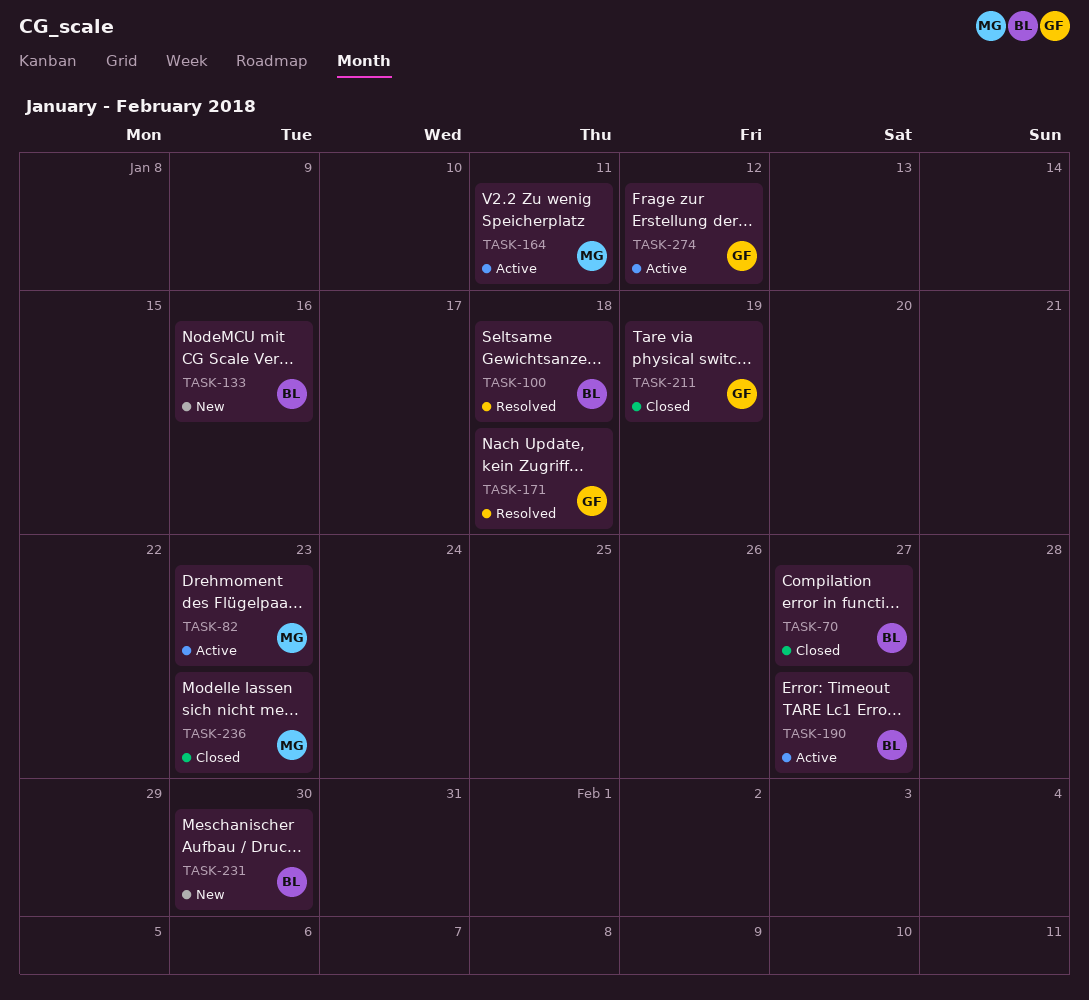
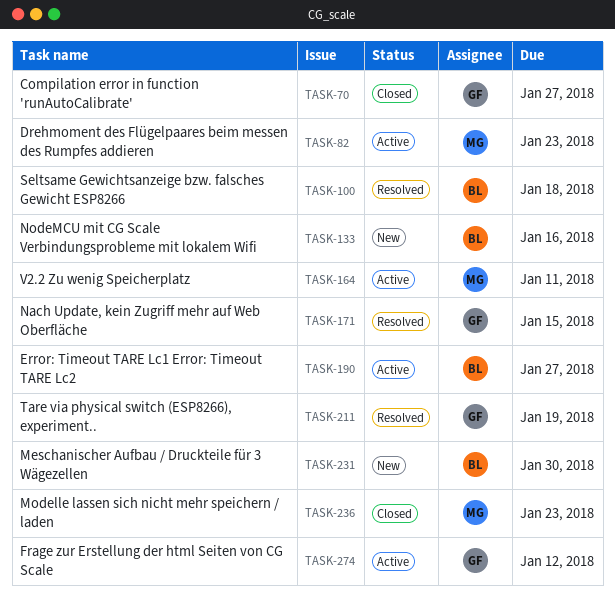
TASK-70, owner: BL -> GF
TASK-171, due: Jan 18 -> Jan 15
TASK-211, status: Closed -> Resolved

